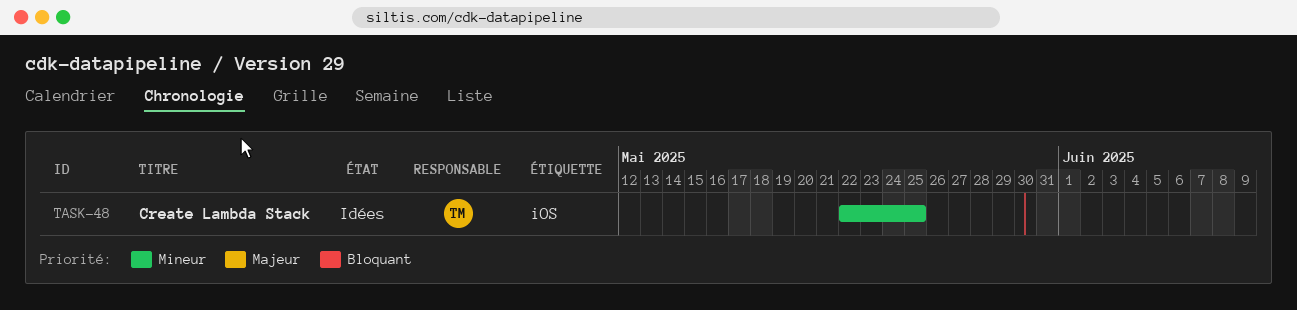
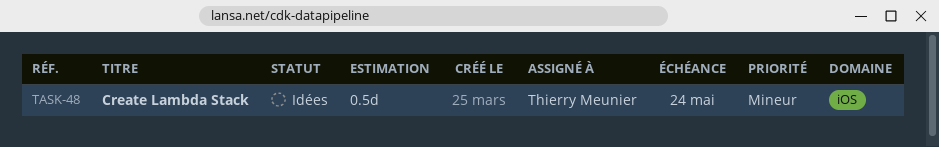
TASK-48, due: May 25 -> May 24

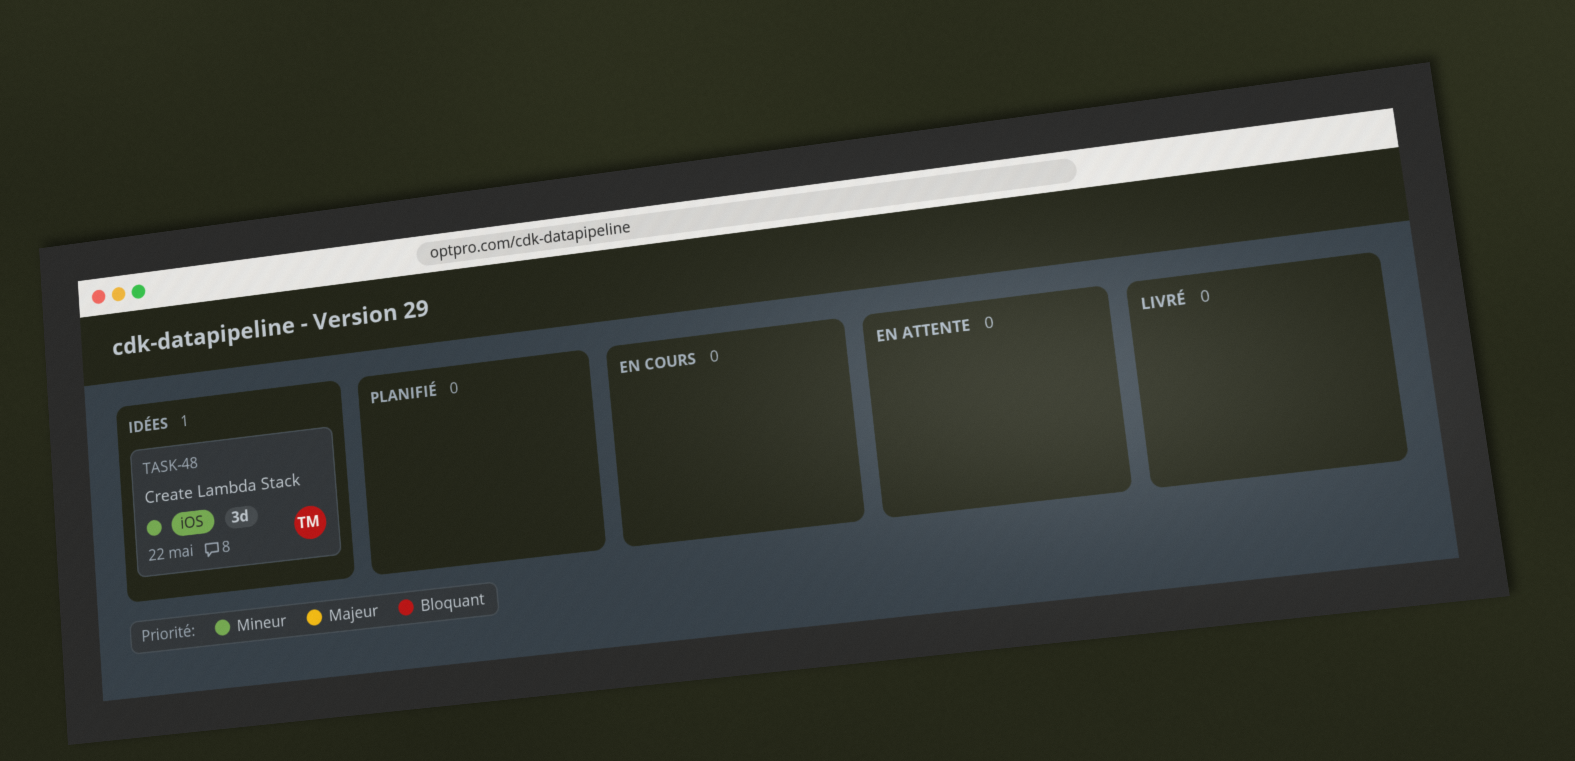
TASK-48, estimate: 0.5d -> 3d
TASK-48, due: May 24 -> May 22

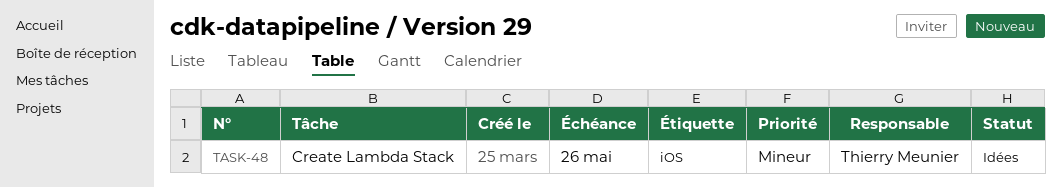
TASK-48, due: May 22 -> May 26

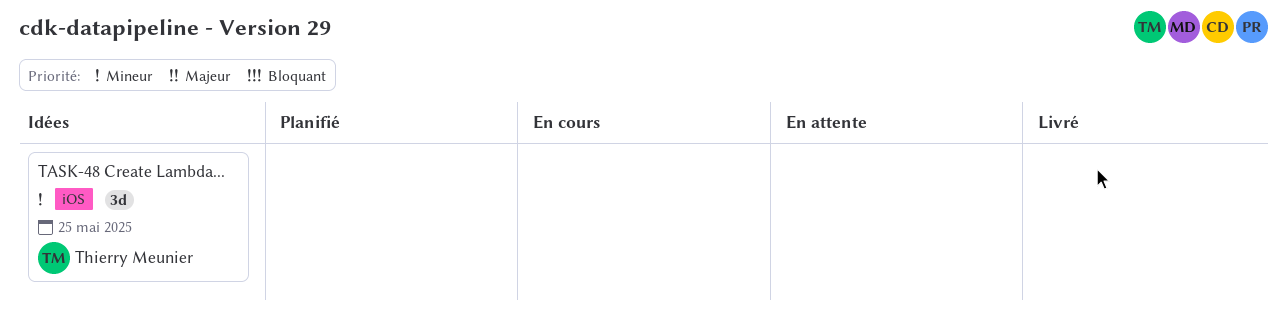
TASK-48, due: May 26 -> May 25

